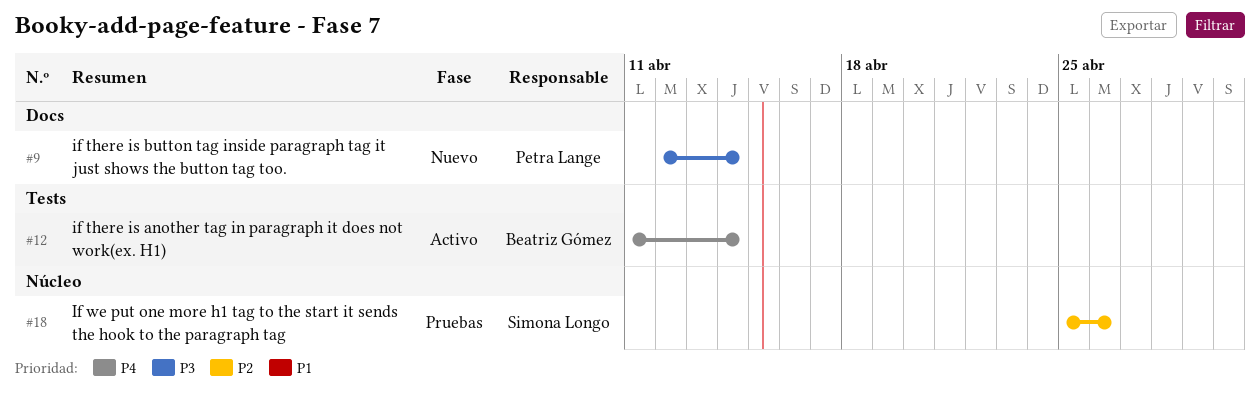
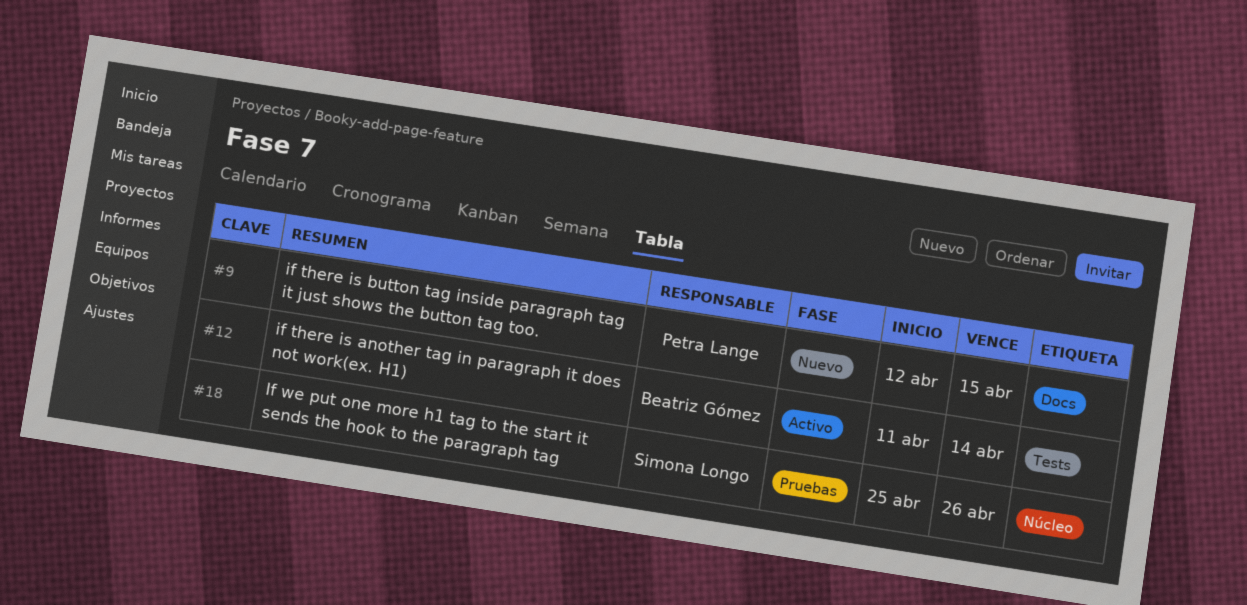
#9, due: Apr 14 -> Apr 15

